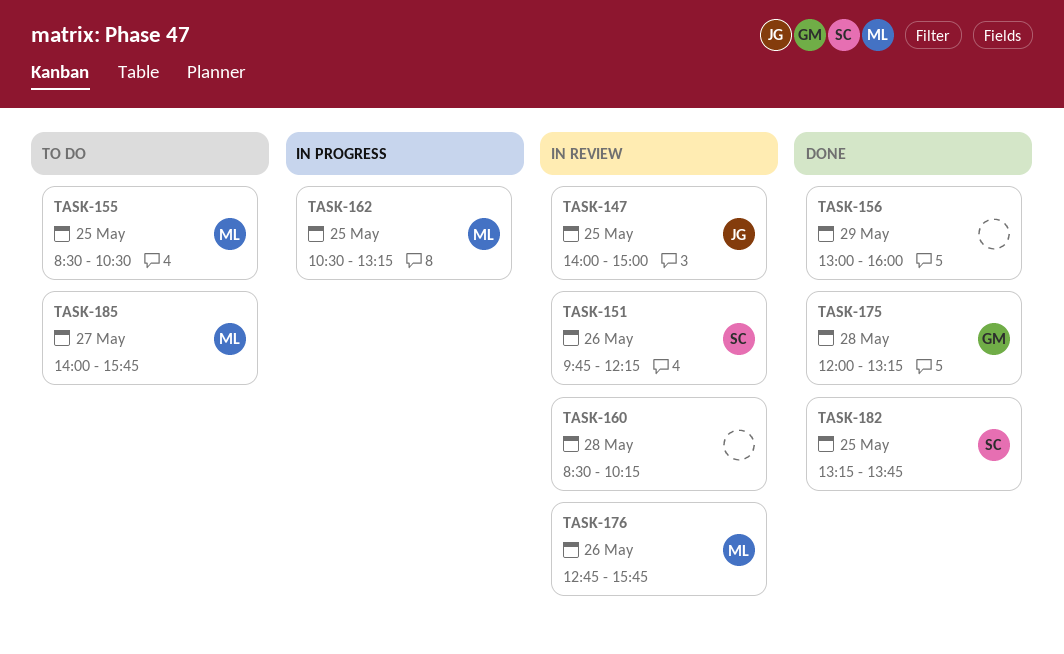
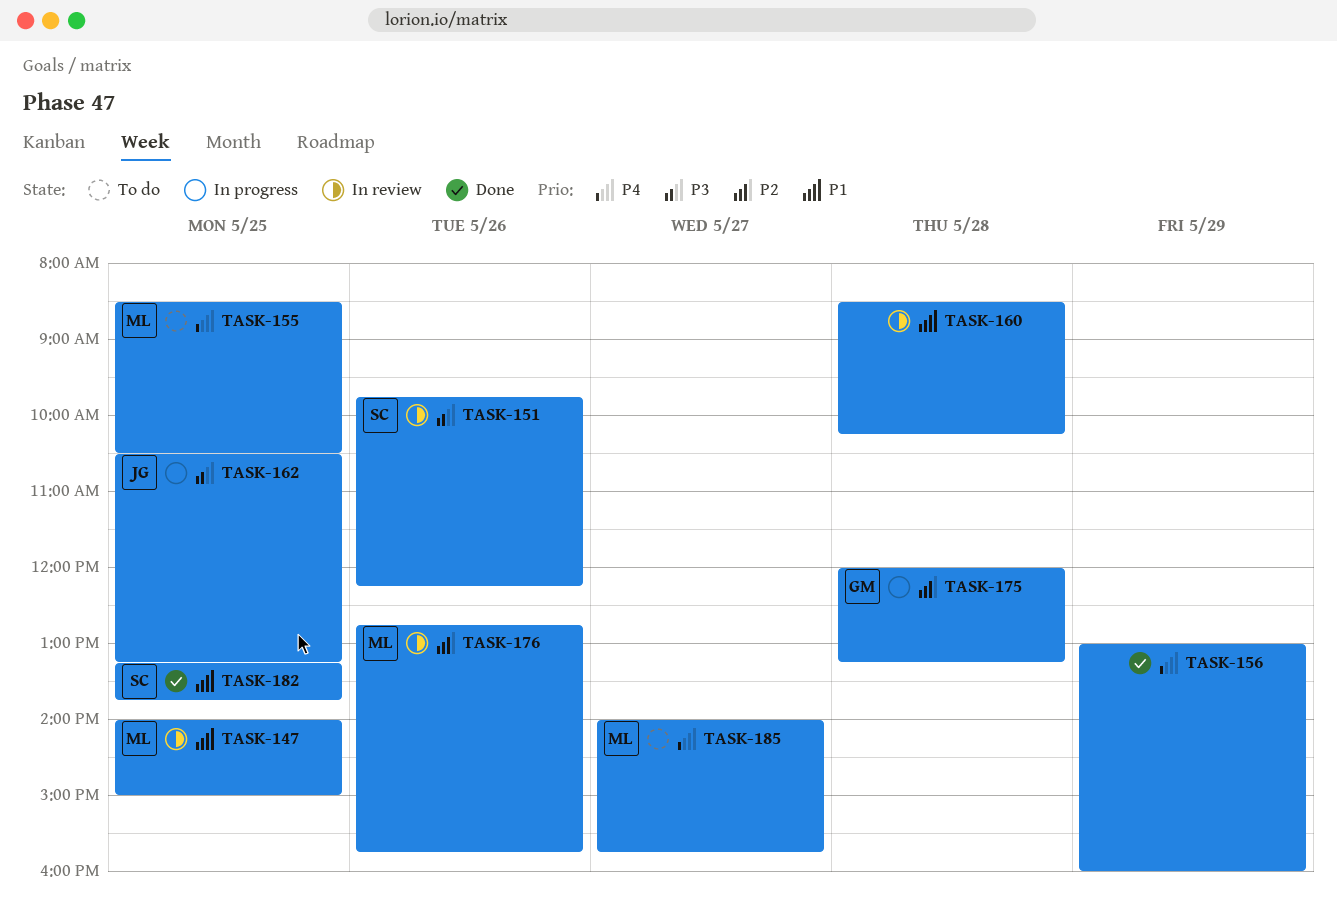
TASK-147, owner: JG -> ML
TASK-162, owner: ML -> JG
TASK-175, status: Done -> In progress

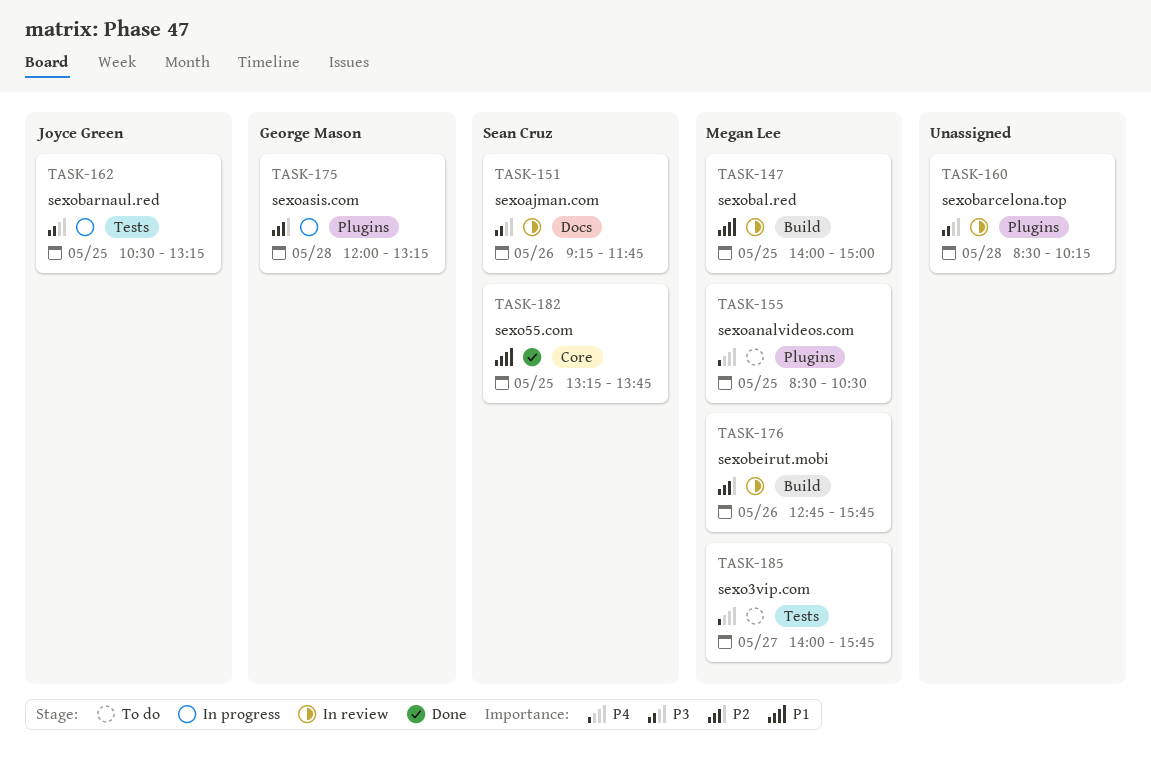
TASK-151, begins: 09:45 -> 09:15
TASK-151, ends: 12:15 -> 11:45
TASK-156: present -> none
TASK-160, priority: P1 -> P3

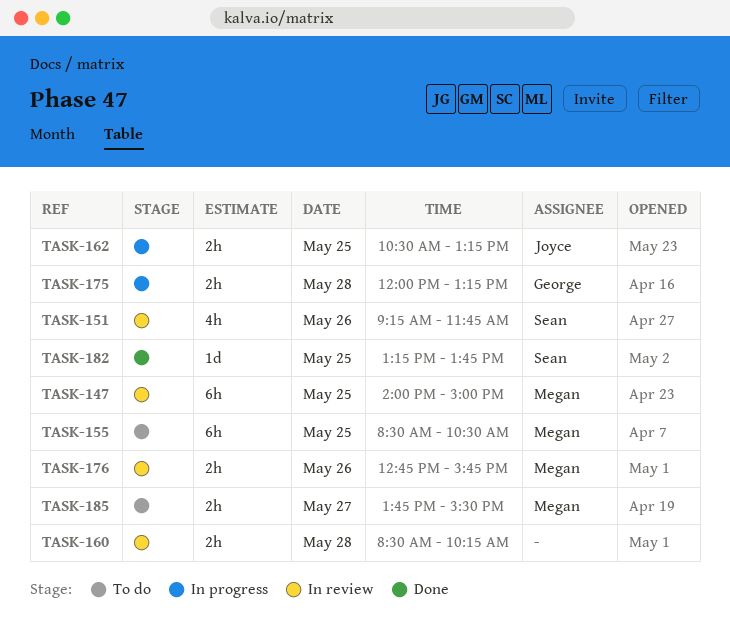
TASK-185, begins: 14:00 -> 13:45
TASK-185, ends: 15:45 -> 15:30

